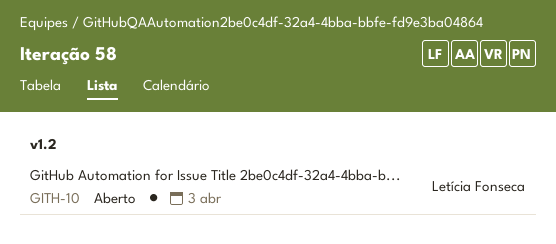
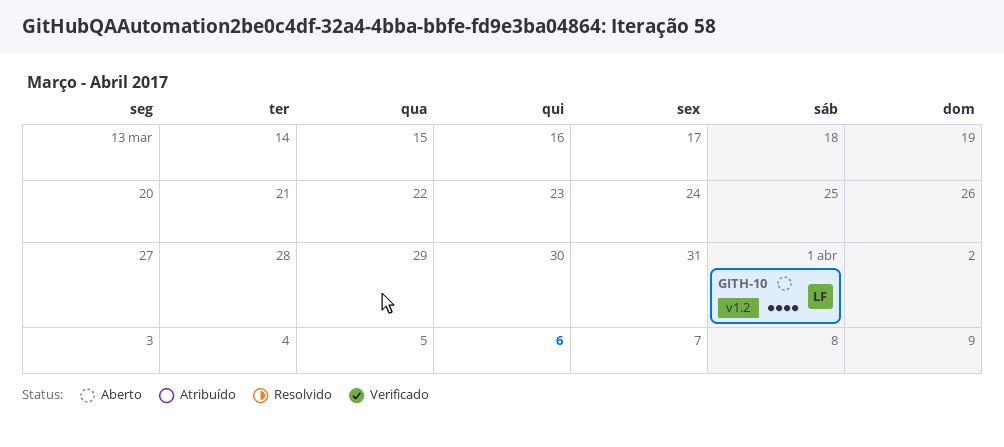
GITH-10, estimate: 1 -> 4
GITH-10, due: Apr 3 -> Apr 1

